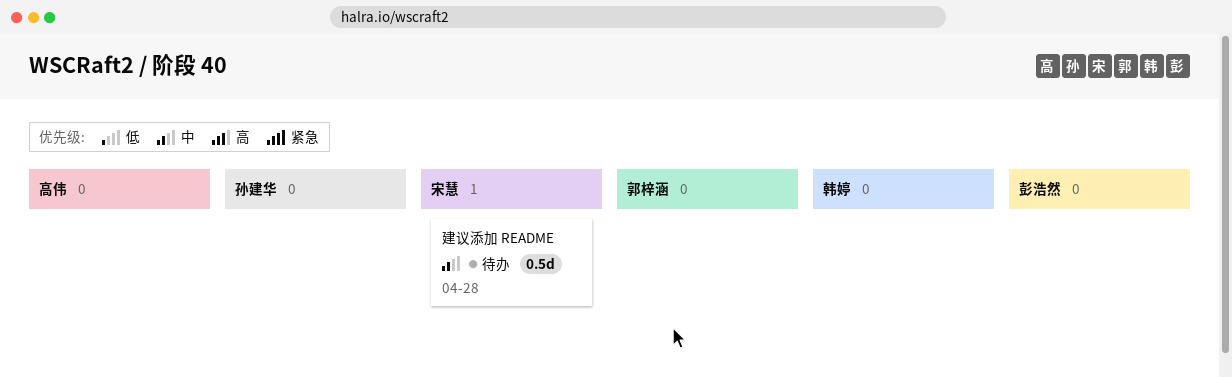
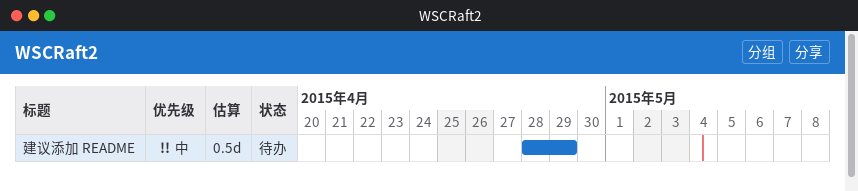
建议添加 README, due: Apr 28 -> Apr 29

